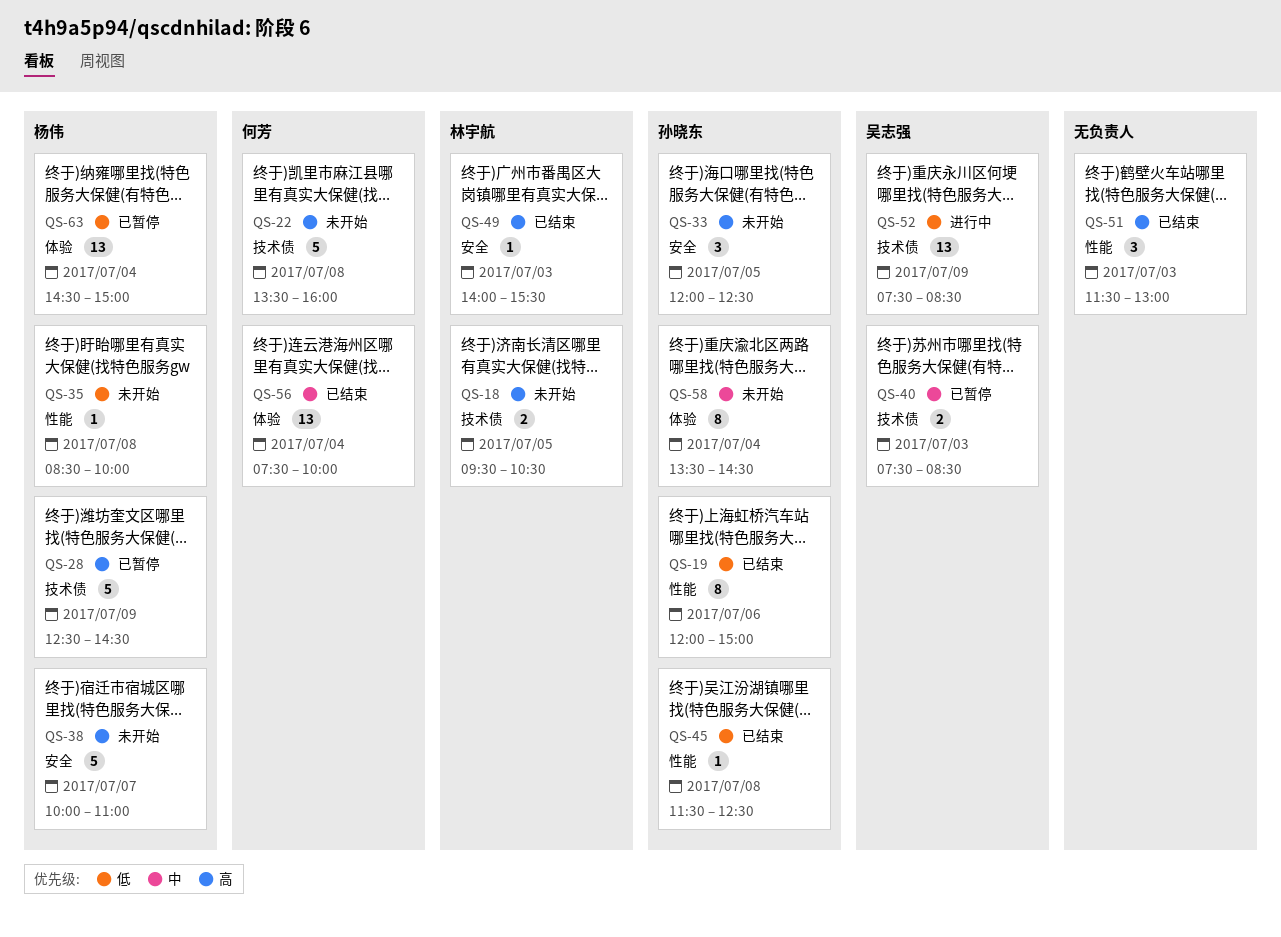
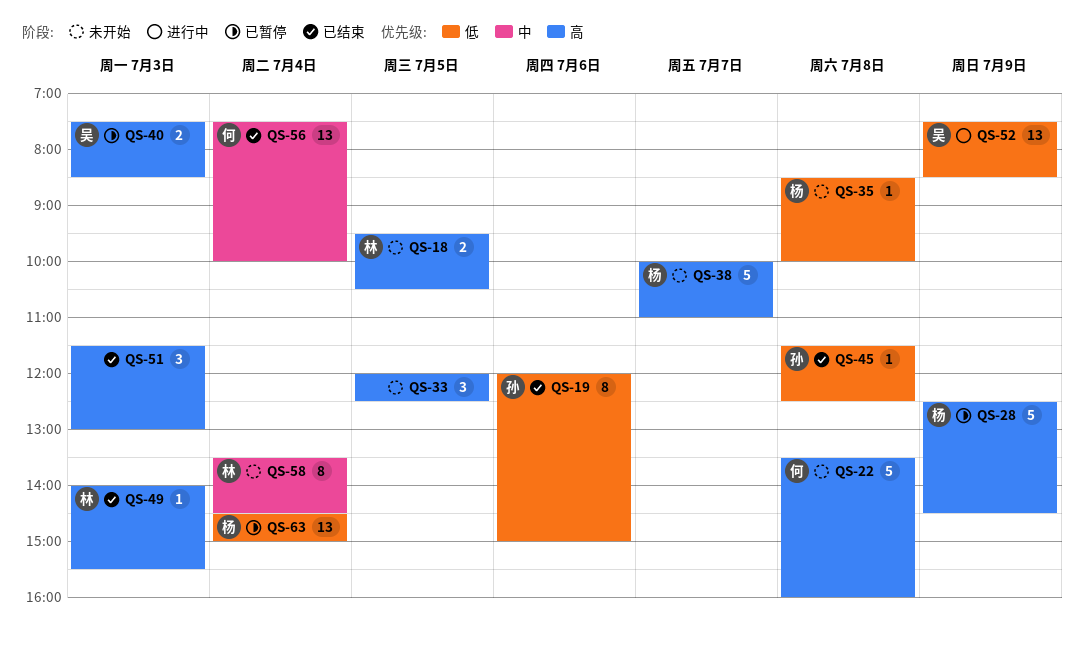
QS-33, owner: 孙晓东 -> none
QS-40, priority: 中 -> 高
QS-58, owner: 孙晓东 -> 林宇航

